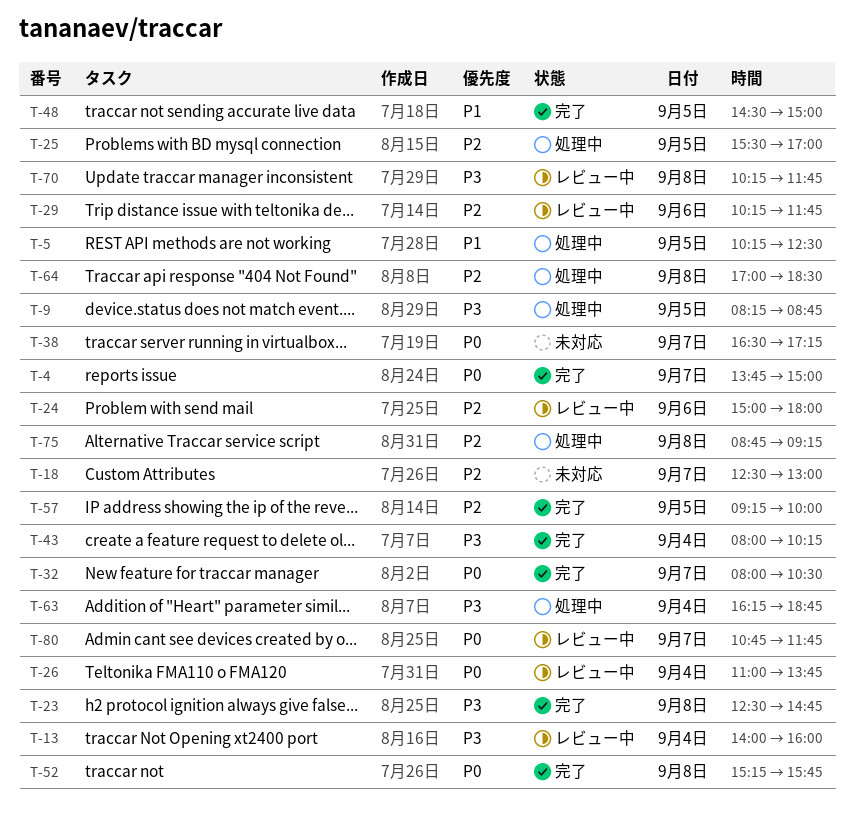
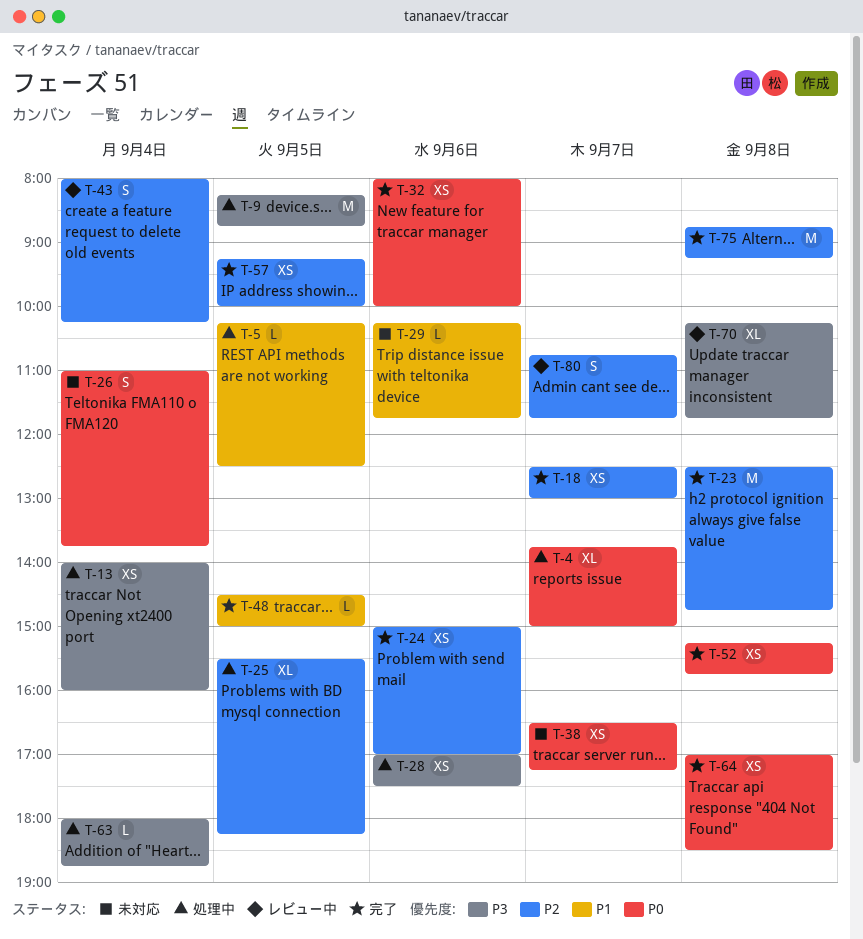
T-4, status: 完了 -> 処理中
T-13, status: レビュー中 -> 処理中
T-18, status: 未対応 -> 完了
T-23, priority: P3 -> P2
T-24, status: レビュー中 -> 完了
T-24, ends: 18:00 -> 17:00
T-25, ends: 17:00 -> 18:15
T-26, status: レビュー中 -> 未対応
T-28: none -> present
T-29, status: レビュー中 -> 未対応
T-29, priority: P2 -> P1
T-32, day: Sep 7 -> Sep 6
T-32, ends: 10:30 -> 10:00
T-43, status: 完了 -> レビュー中
T-43, priority: P3 -> P2
T-63, begins: 16:15 -> 18:00
T-64, status: 処理中 -> 完了
T-64, priority: P2 -> P0
T-75, status: 処理中 -> 完了
T-80, priority: P0 -> P2

